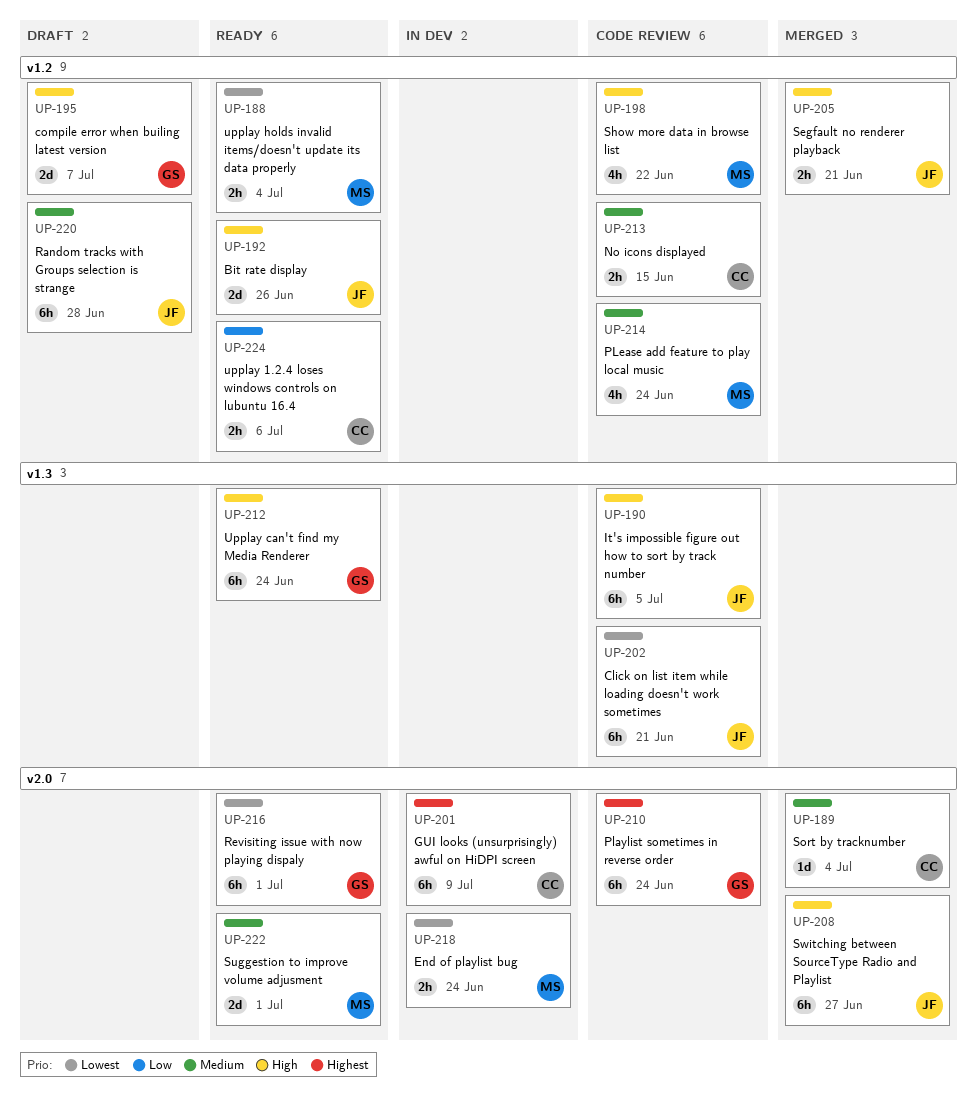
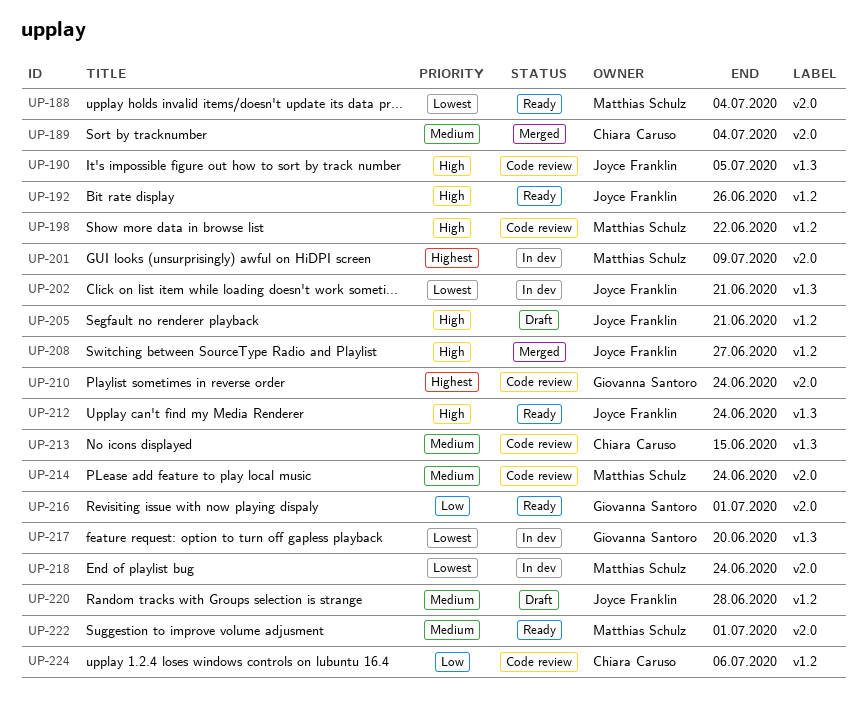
UP-188, label: v1.2 -> v2.0
UP-195: present -> none
UP-201, owner: Chiara Caruso -> Matthias Schulz
UP-202, status: Code review -> In dev
UP-205, status: Merged -> Draft
UP-208, label: v2.0 -> v1.2
UP-212, owner: Giovanna Santoro -> Joyce Franklin
UP-213, label: v1.2 -> v1.3
UP-214, label: v1.2 -> v2.0
UP-216, priority: Lowest -> Low
UP-217: none -> present
UP-224, status: Ready -> Code review

